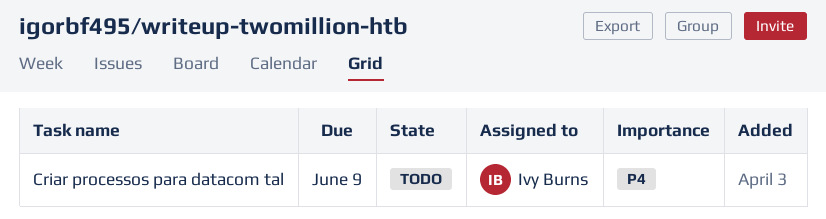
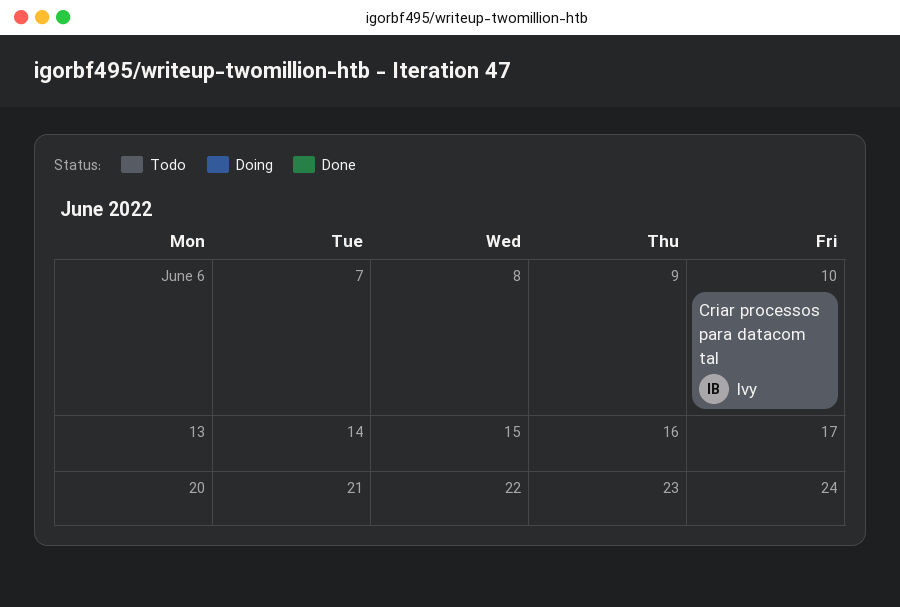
Criar processos para datacom tal, due: Jun 9 -> Jun 10

